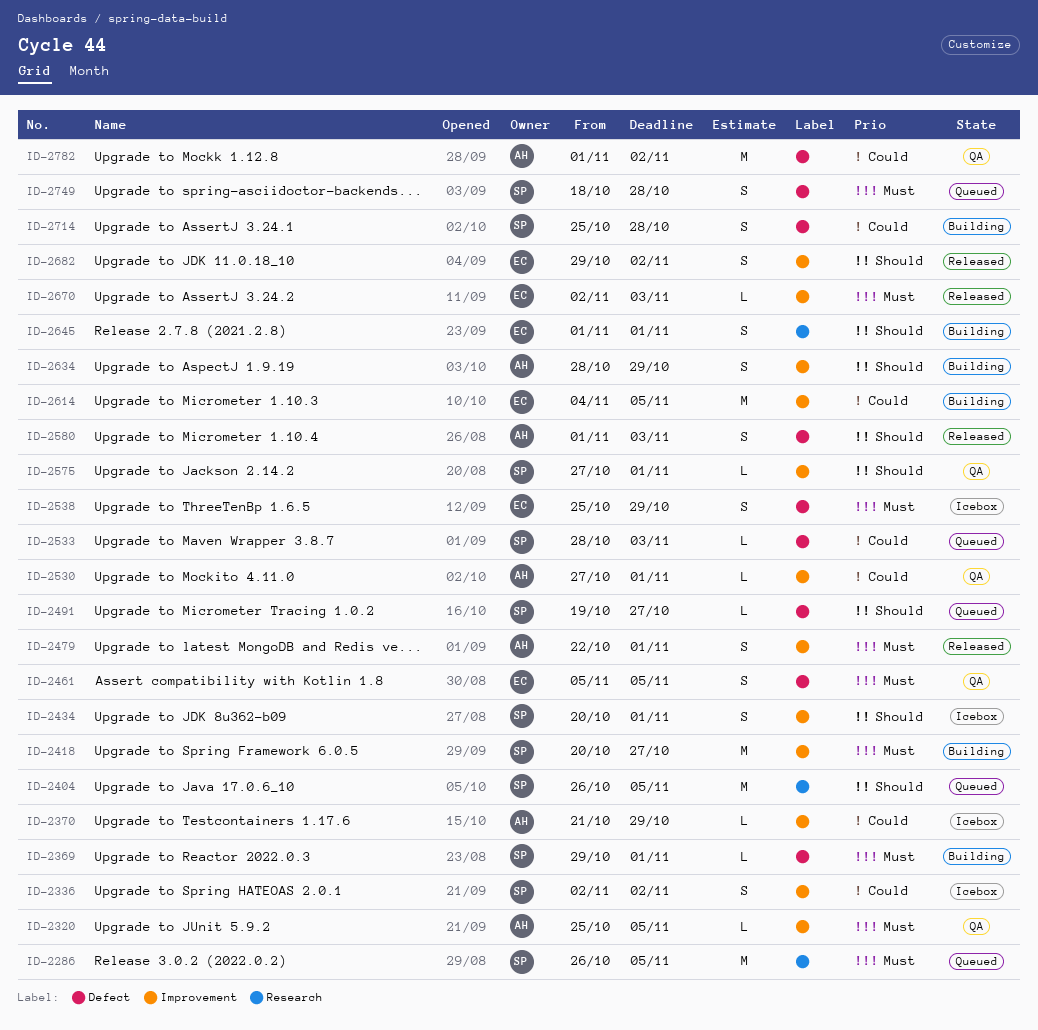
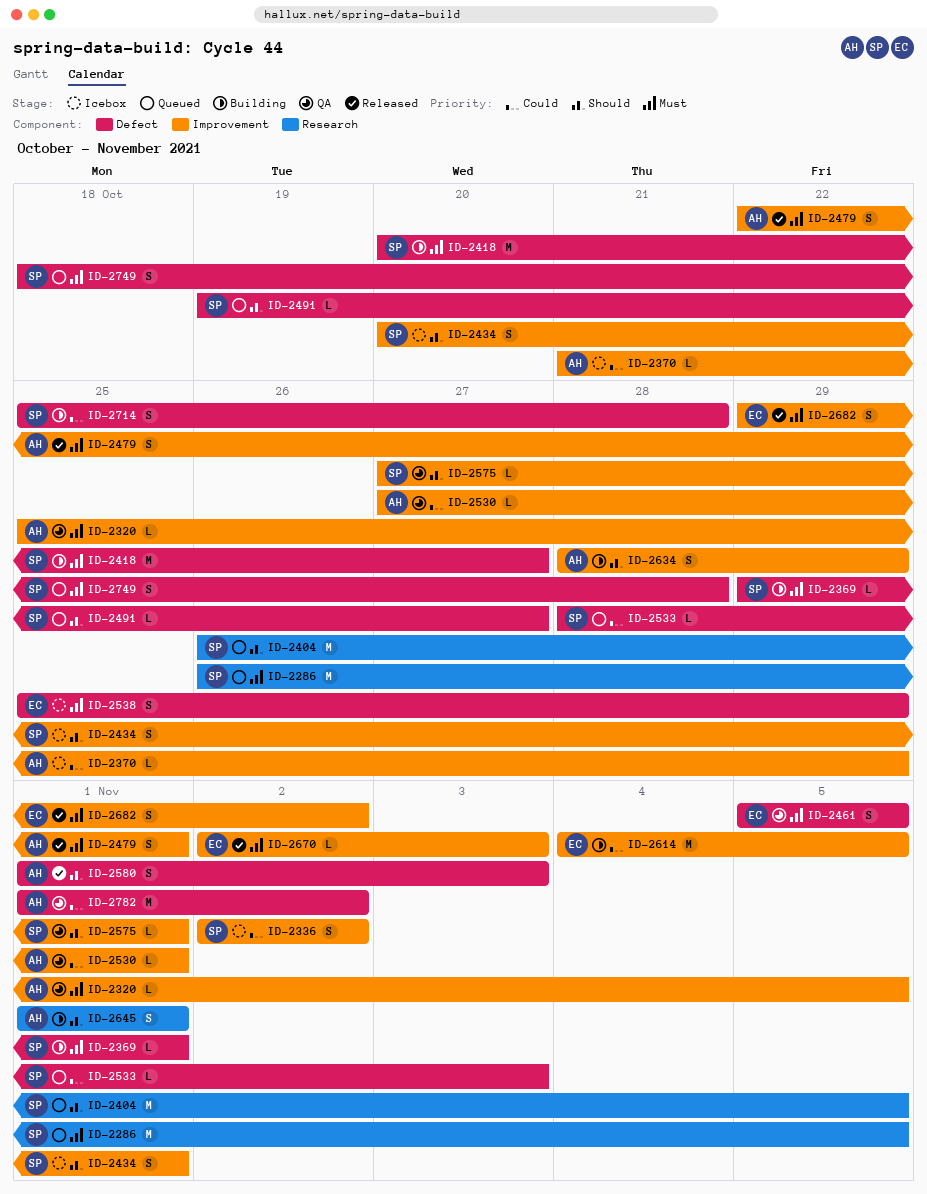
ID-2418, label: Improvement -> Defect
ID-2645, owner: EC -> AH
ID-2682, priority: Should -> Must

